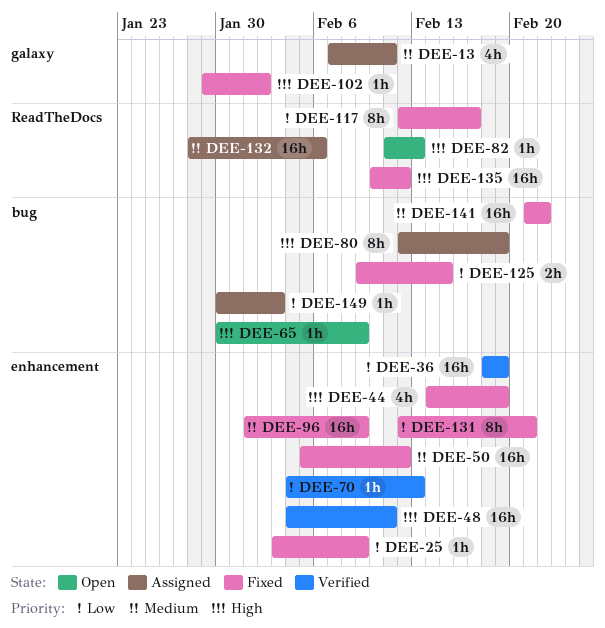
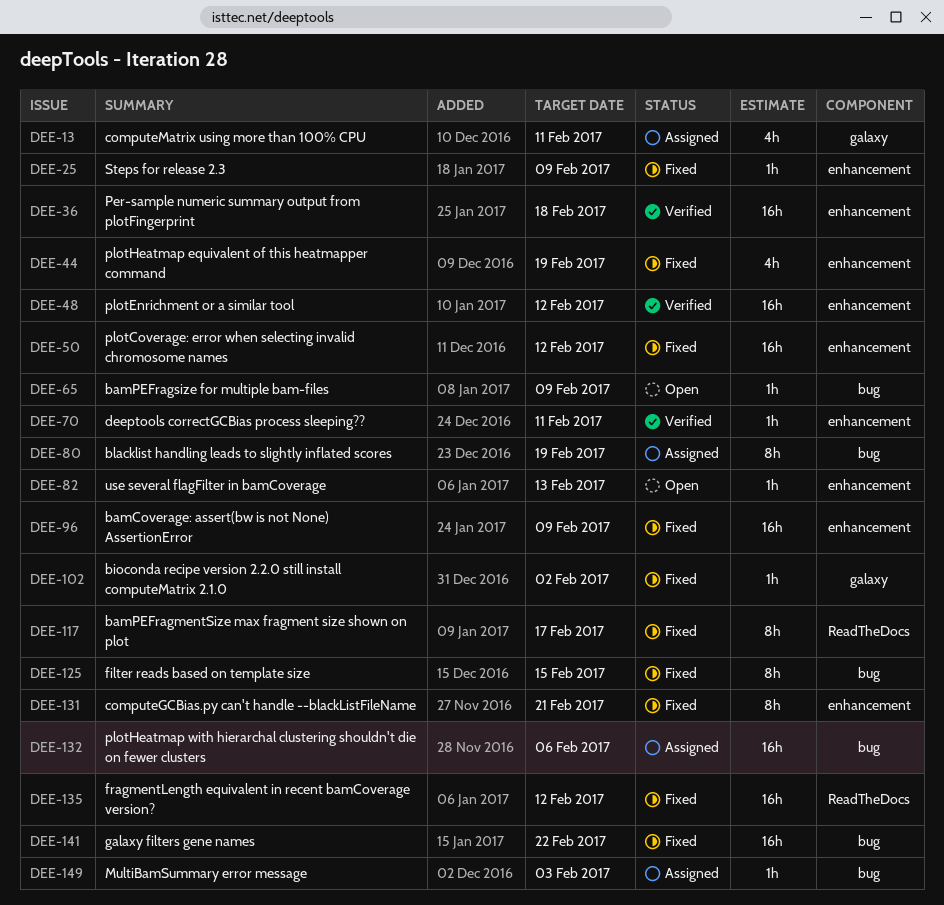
DEE-36, due: Feb 19 -> Feb 18
DEE-48, due: Feb 11 -> Feb 12
DEE-70, due: Feb 13 -> Feb 11
DEE-82, label: ReadTheDocs -> enhancement
DEE-125, estimate: 2h -> 8h
DEE-132, label: ReadTheDocs -> bug

